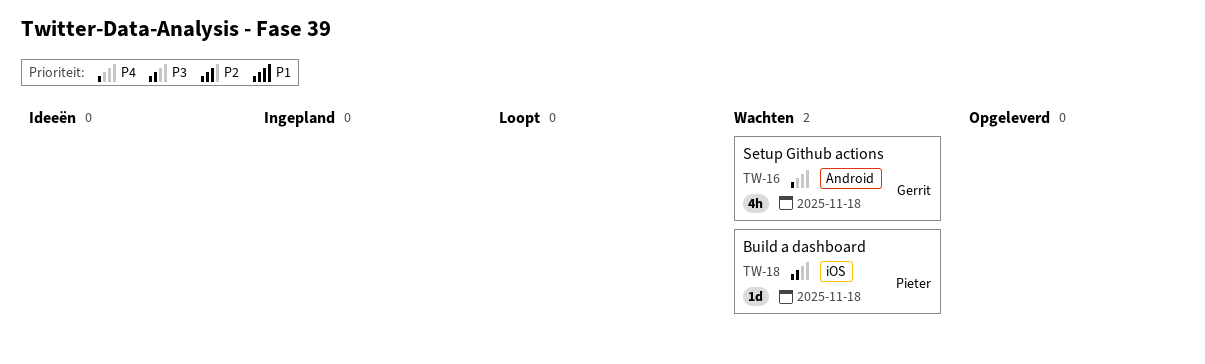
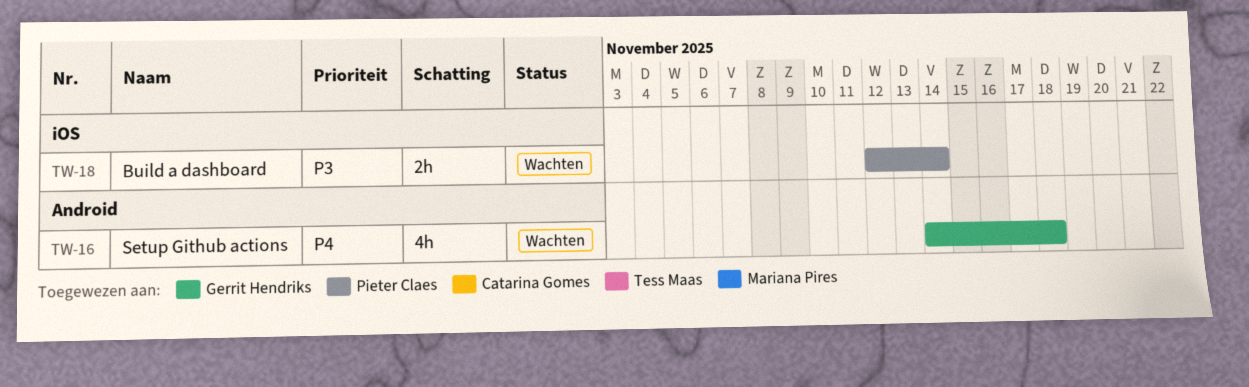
TW-18, estimate: 1d -> 2h
TW-18, due: Nov 18 -> Nov 14

